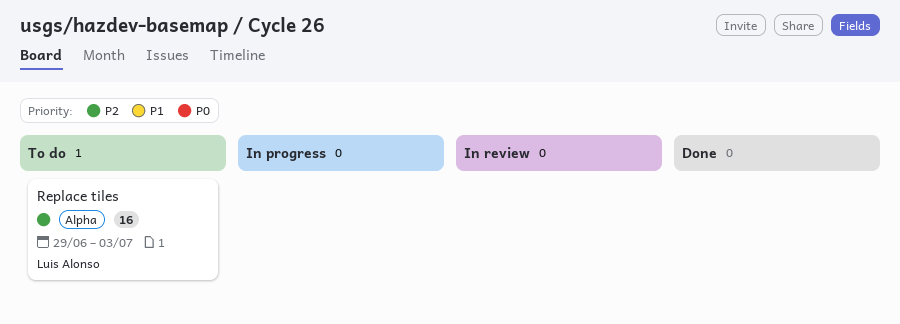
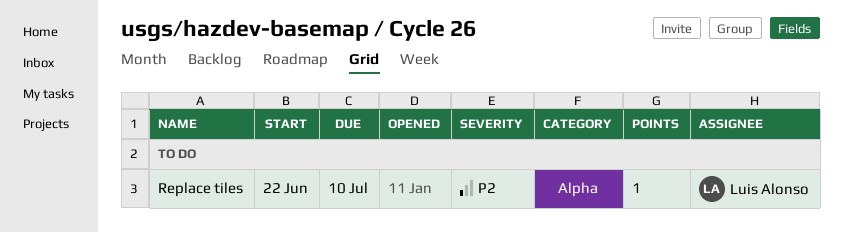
Replace tiles, estimate: 16 -> 1
Replace tiles, start: Jun 29 -> Jun 22
Replace tiles, due: Jul 3 -> Jul 10

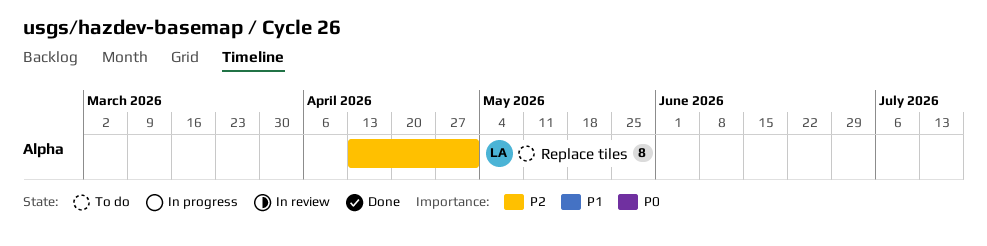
Replace tiles, estimate: 1 -> 8
Replace tiles, start: Jun 22 -> Apr 13
Replace tiles, due: Jul 10 -> May 1

